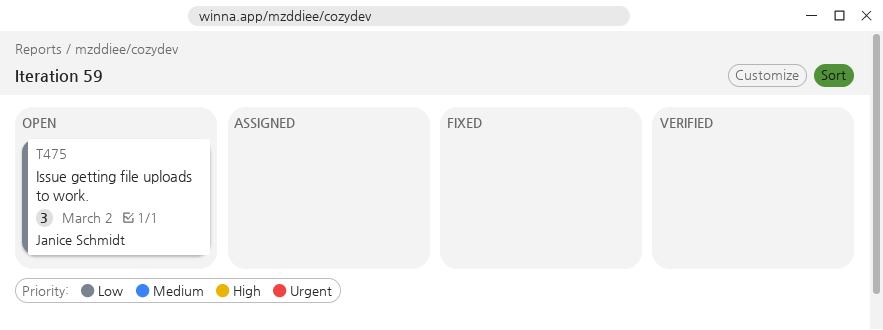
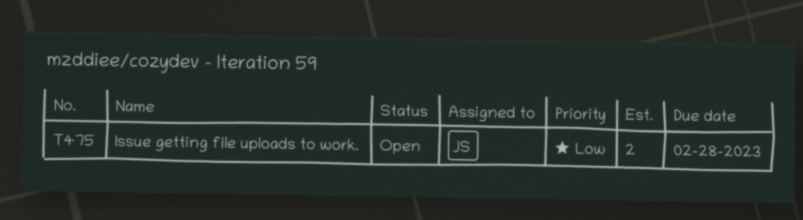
T475, estimate: 3 -> 2
T475, due: Mar 2 -> Feb 28

